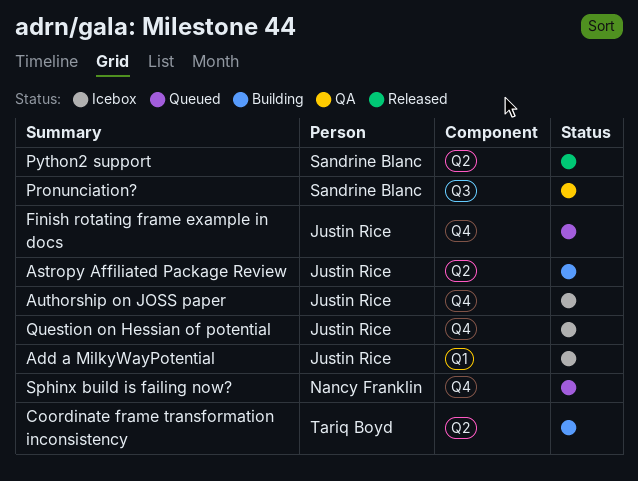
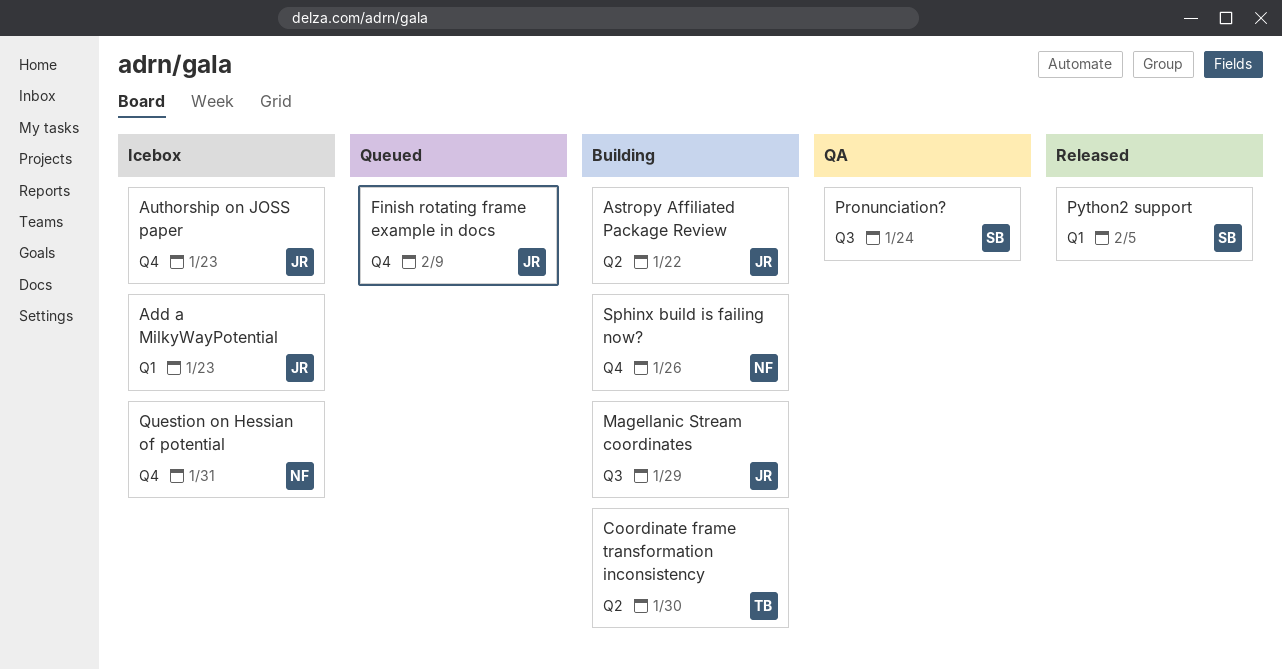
Magellanic Stream coordinates: none -> present
Python2 support, label: Q2 -> Q1
Question on Hessian of potential, owner: Justin Rice -> Nancy Franklin
Sphinx build is failing now?, status: Queued -> Building

